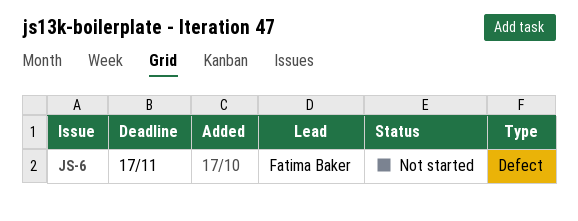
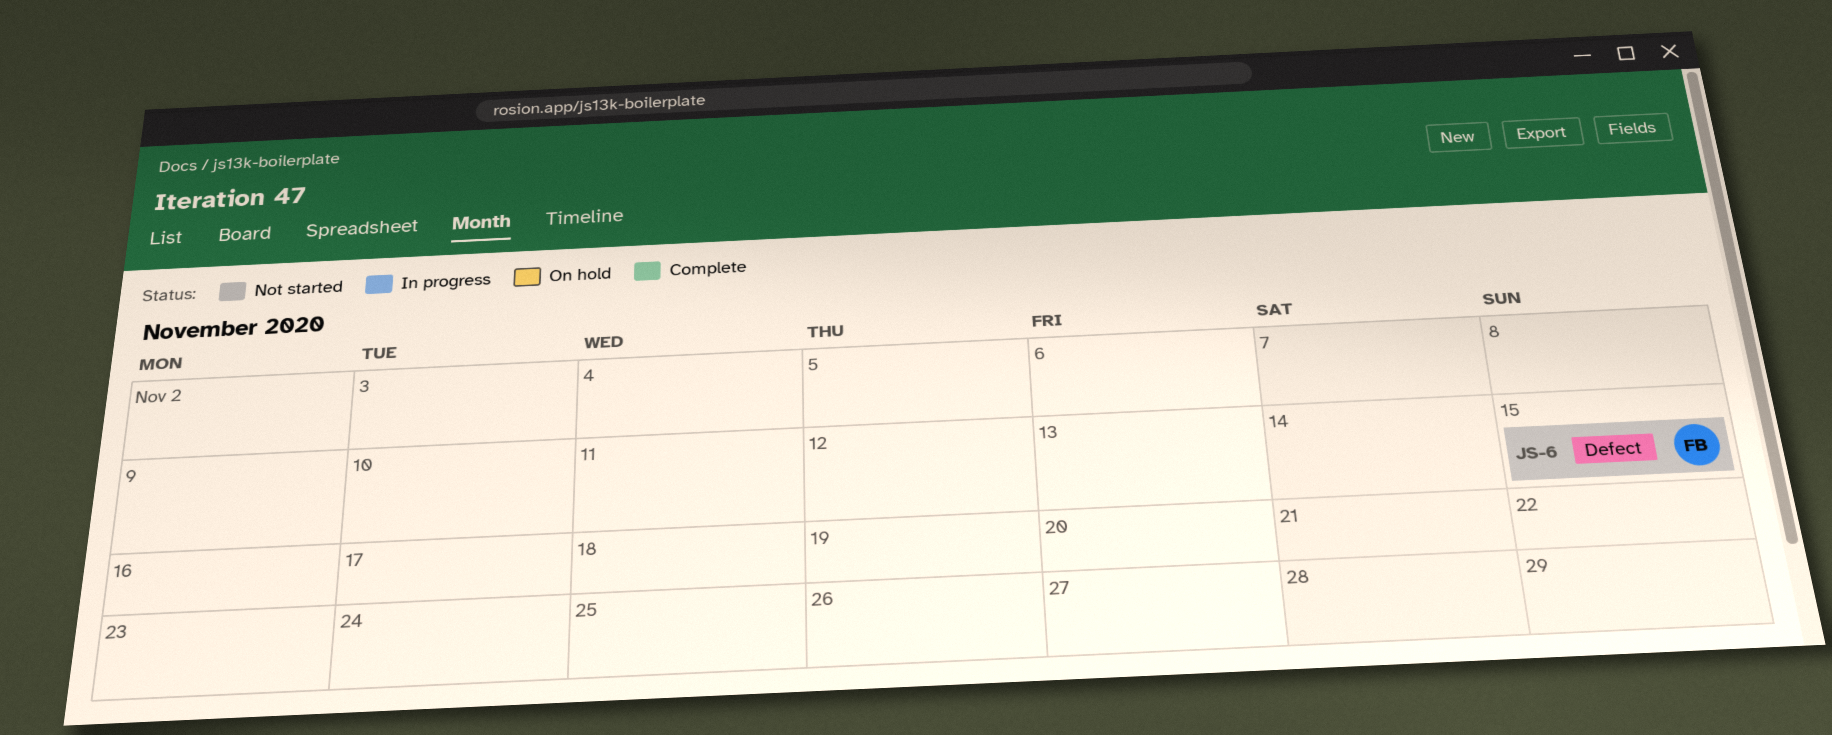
JS-6, due: Nov 17 -> Nov 15

